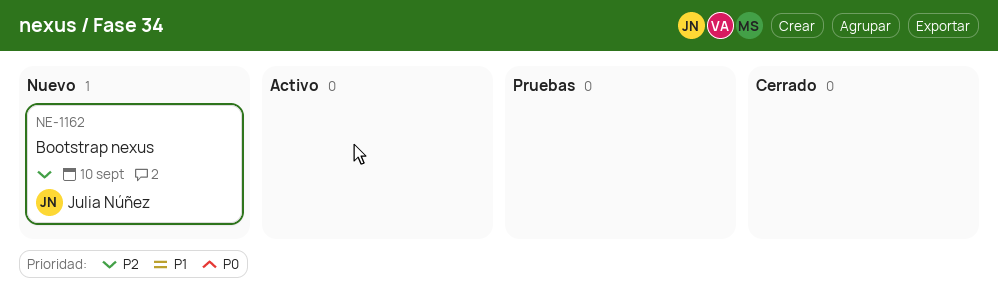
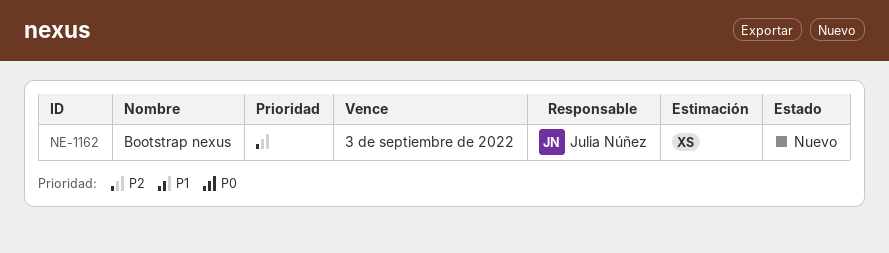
NE-1162, due: Sep 10 -> Sep 3

